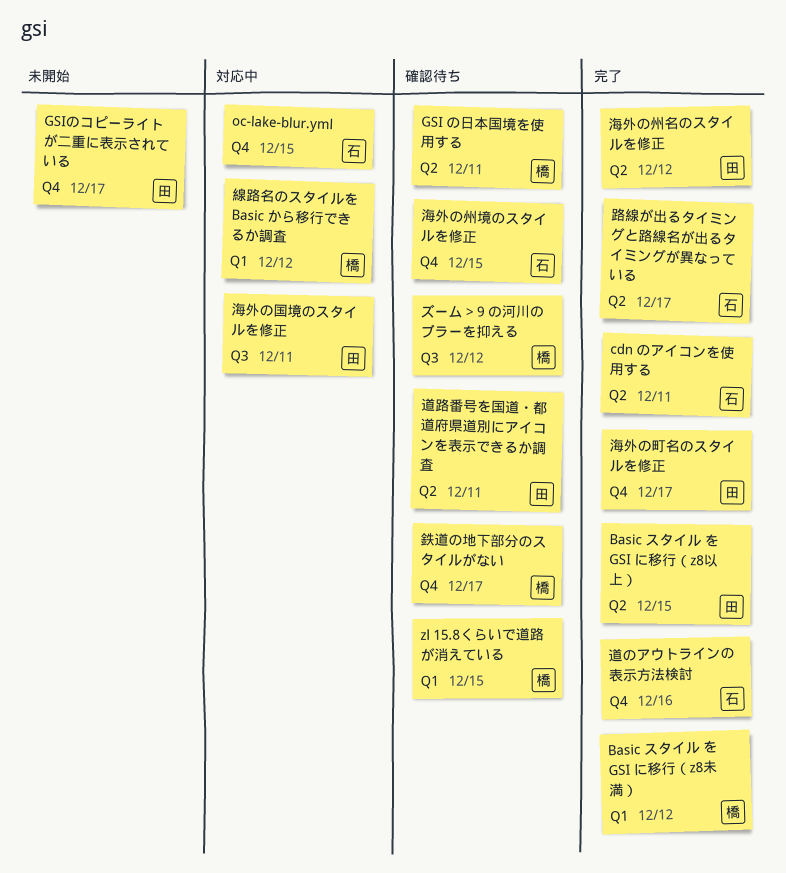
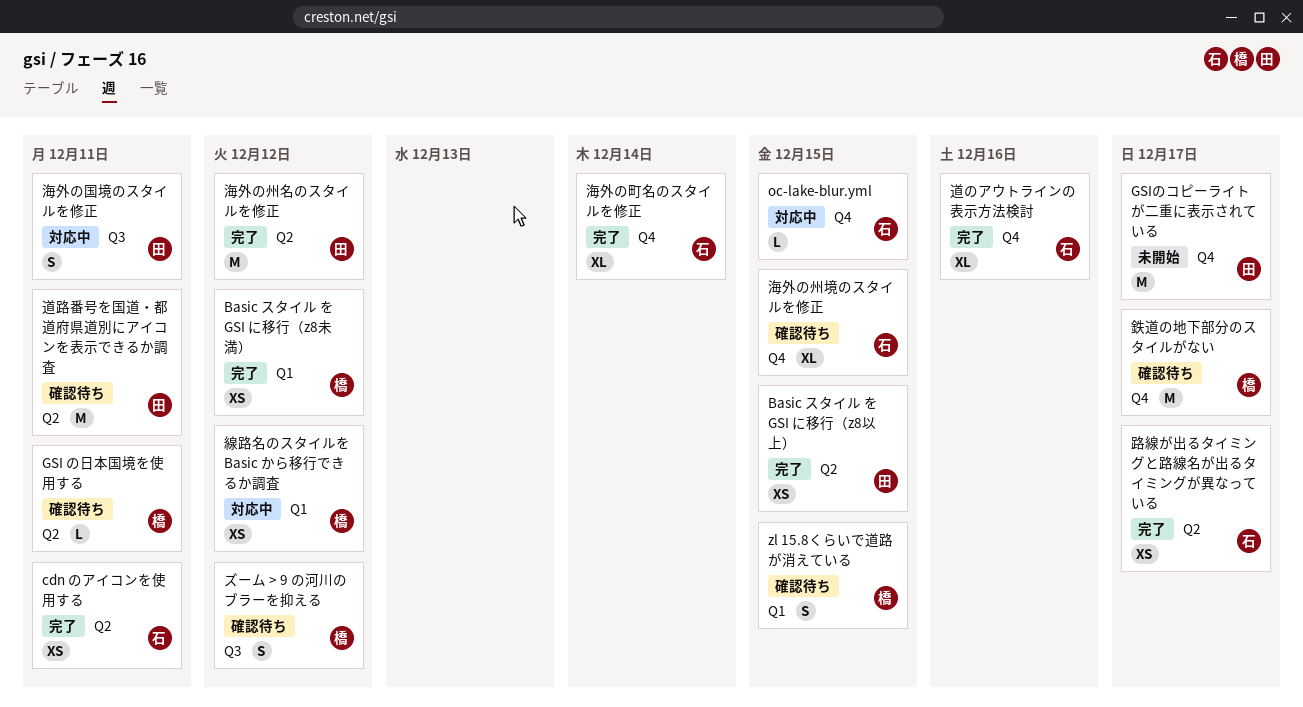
海外の町名のスタイルを修正, owner: 田 -> 石
海外の町名のスタイルを修正, due: Dec 17 -> Dec 14

